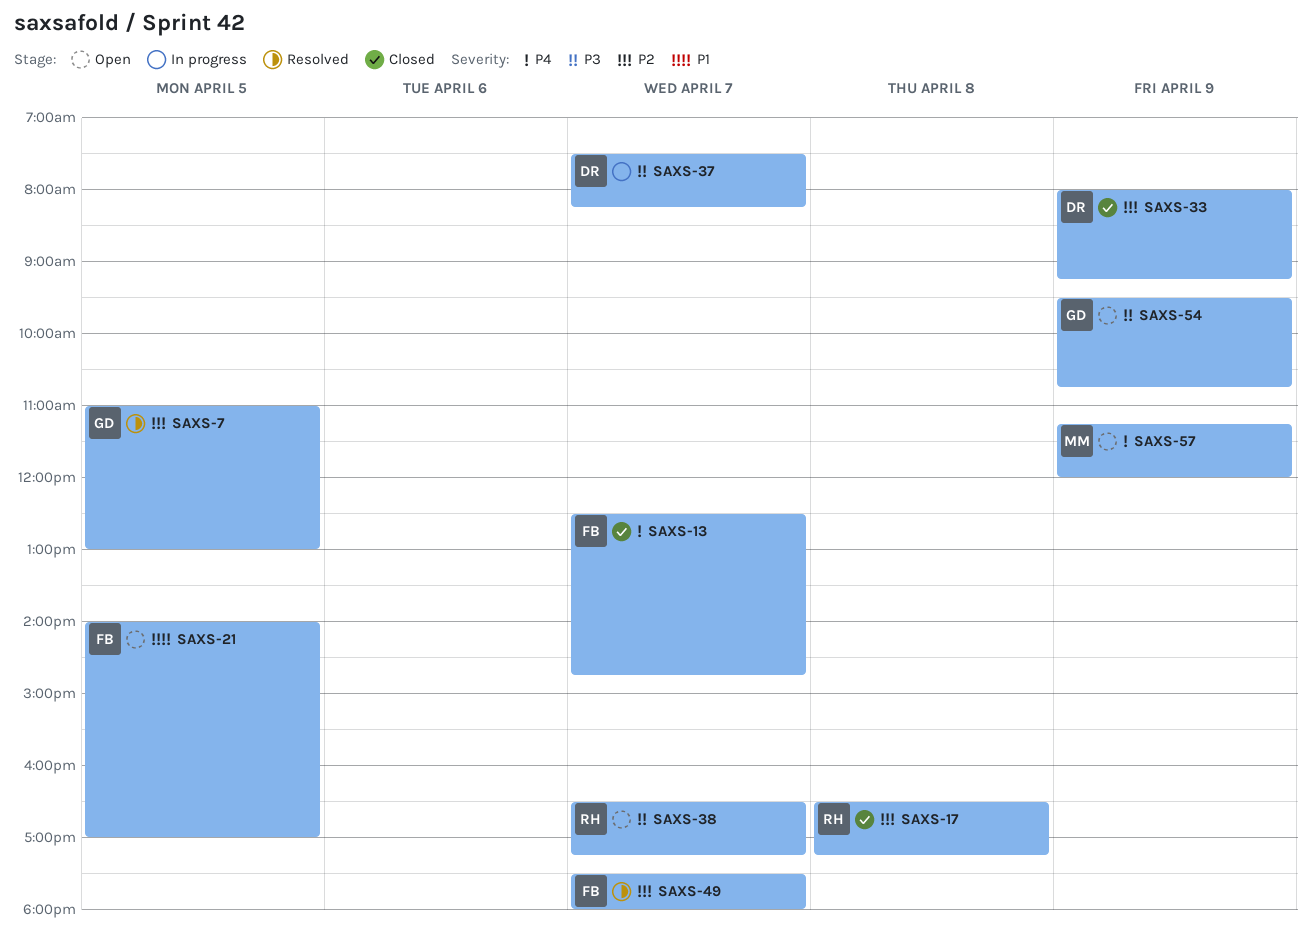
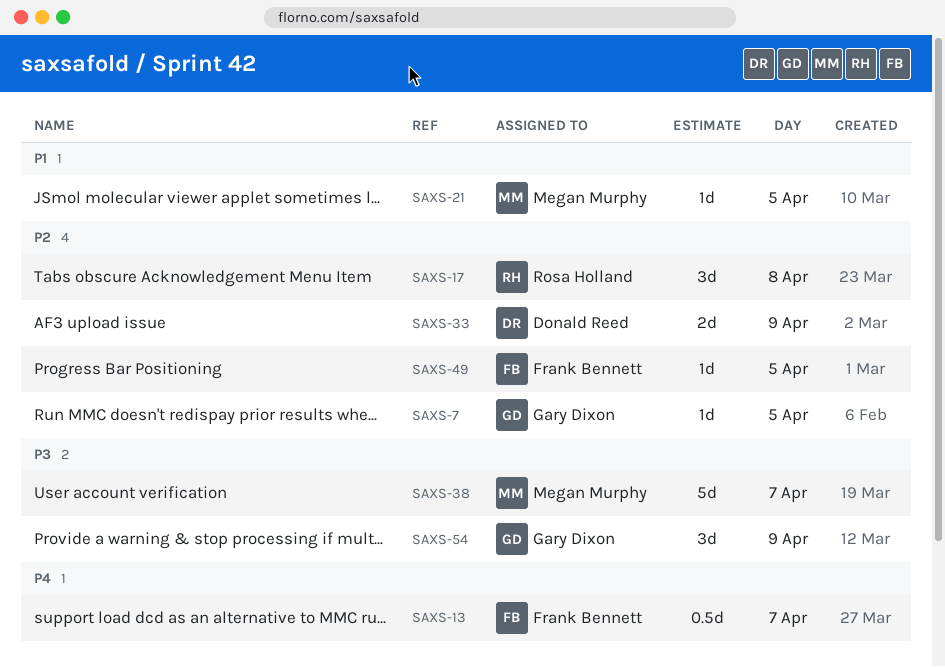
SAXS-21, owner: Frank Bennett -> Megan Murphy
SAXS-37: present -> none
SAXS-38, owner: Rosa Holland -> Megan Murphy
SAXS-49, day: Apr 7 -> Apr 5
SAXS-57: present -> none

